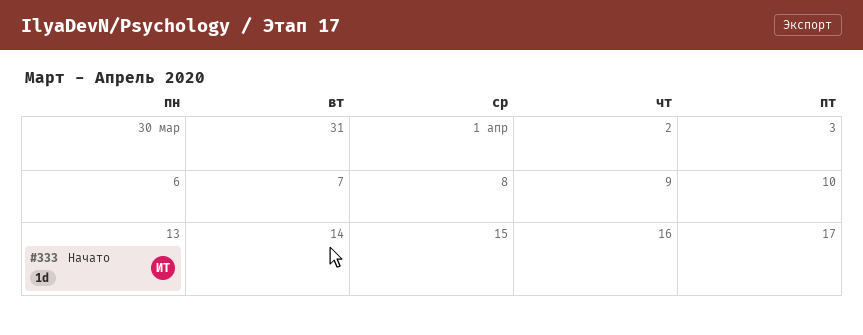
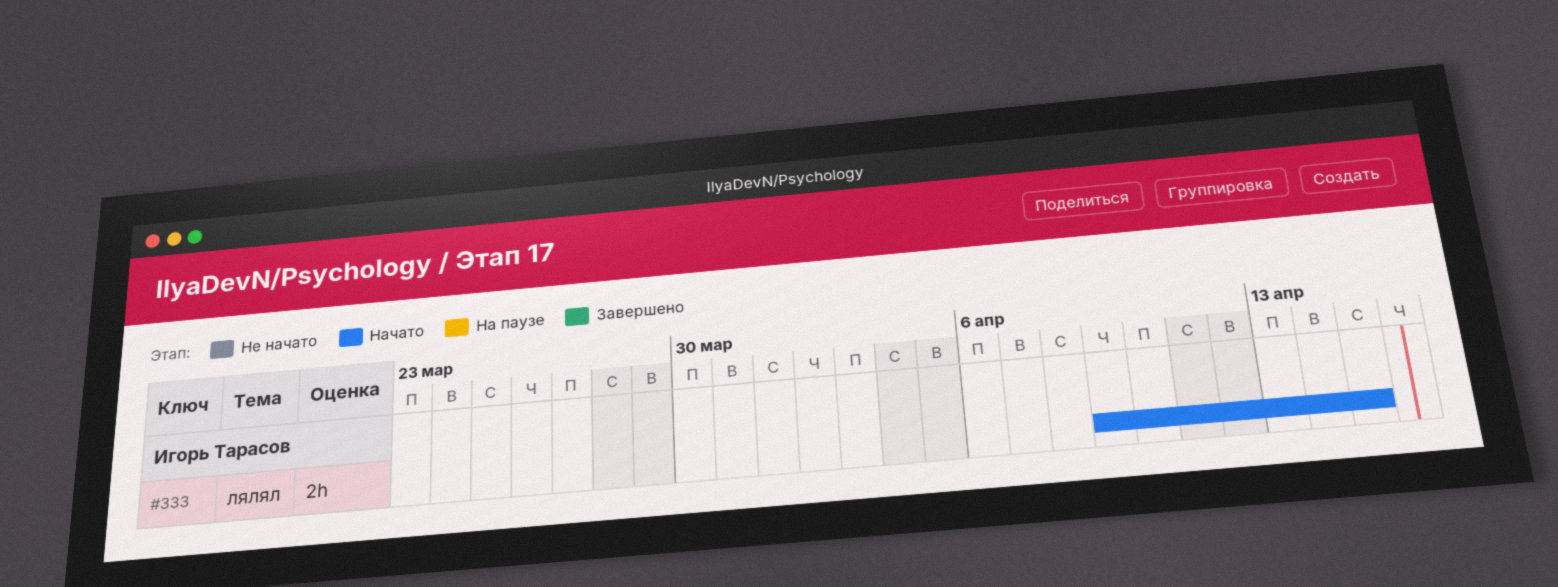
#333, estimate: 1d -> 2h
#333, due: Apr 13 -> Apr 15

